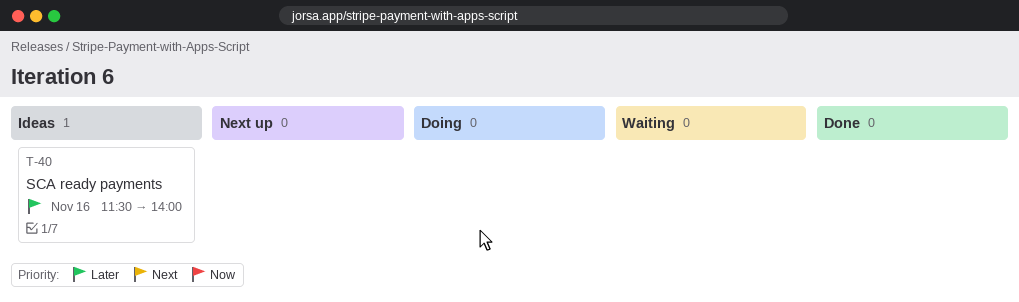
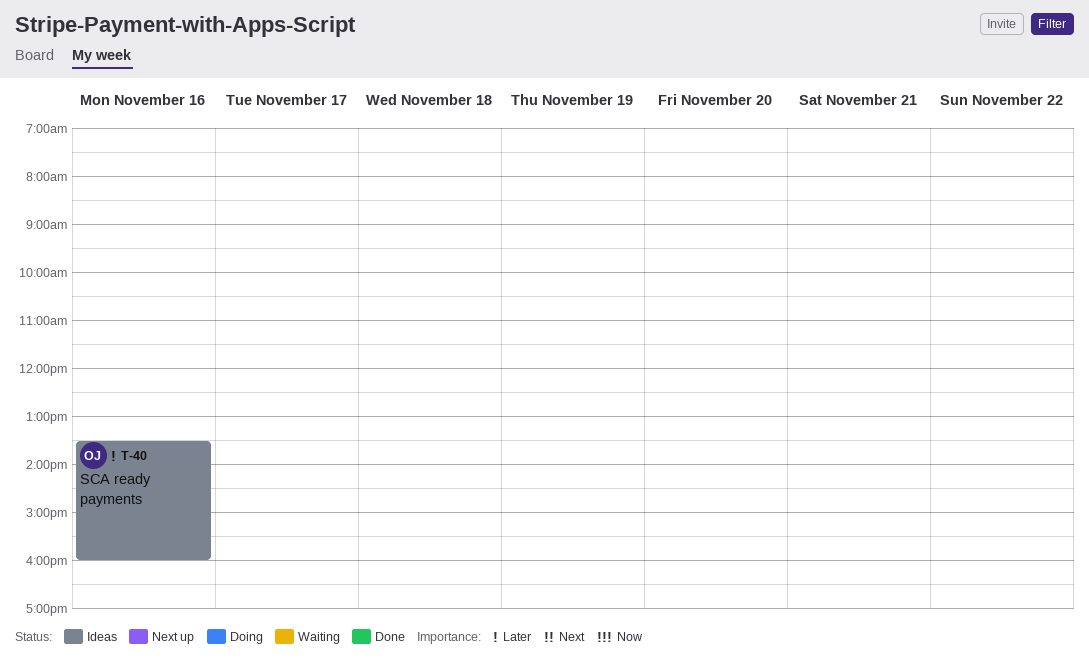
T-40, begins: 11:30 -> 13:30
T-40, ends: 14:00 -> 16:00

